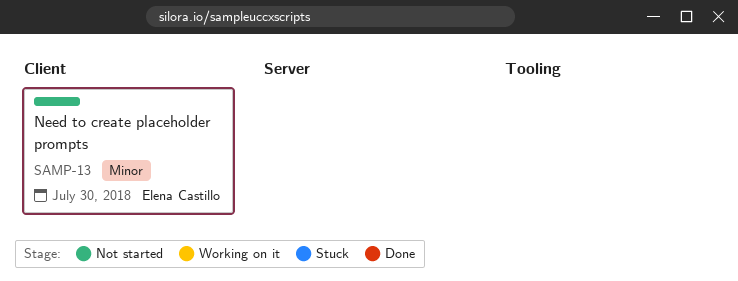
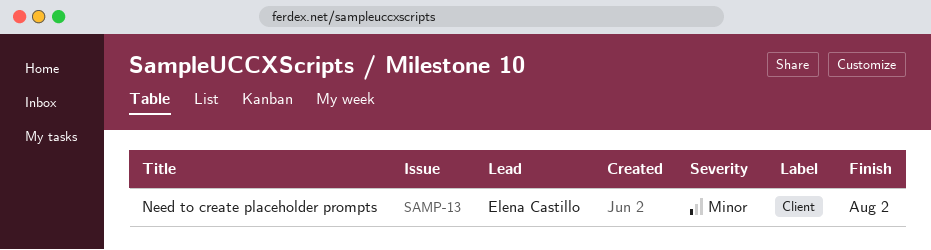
SAMP-13, due: Jul 30 -> Aug 2

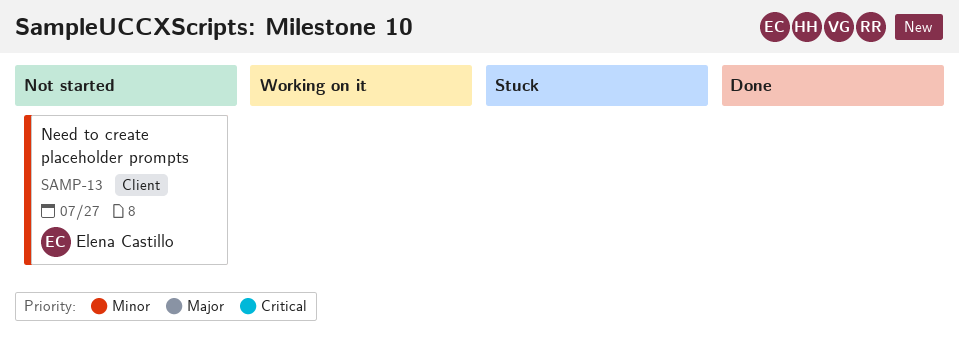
SAMP-13, due: Aug 2 -> Jul 27

